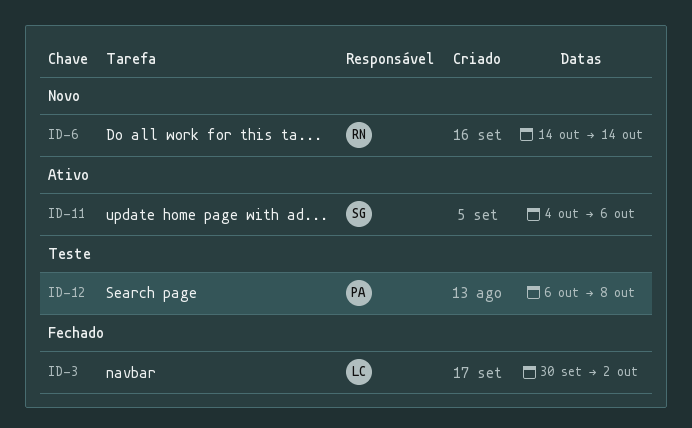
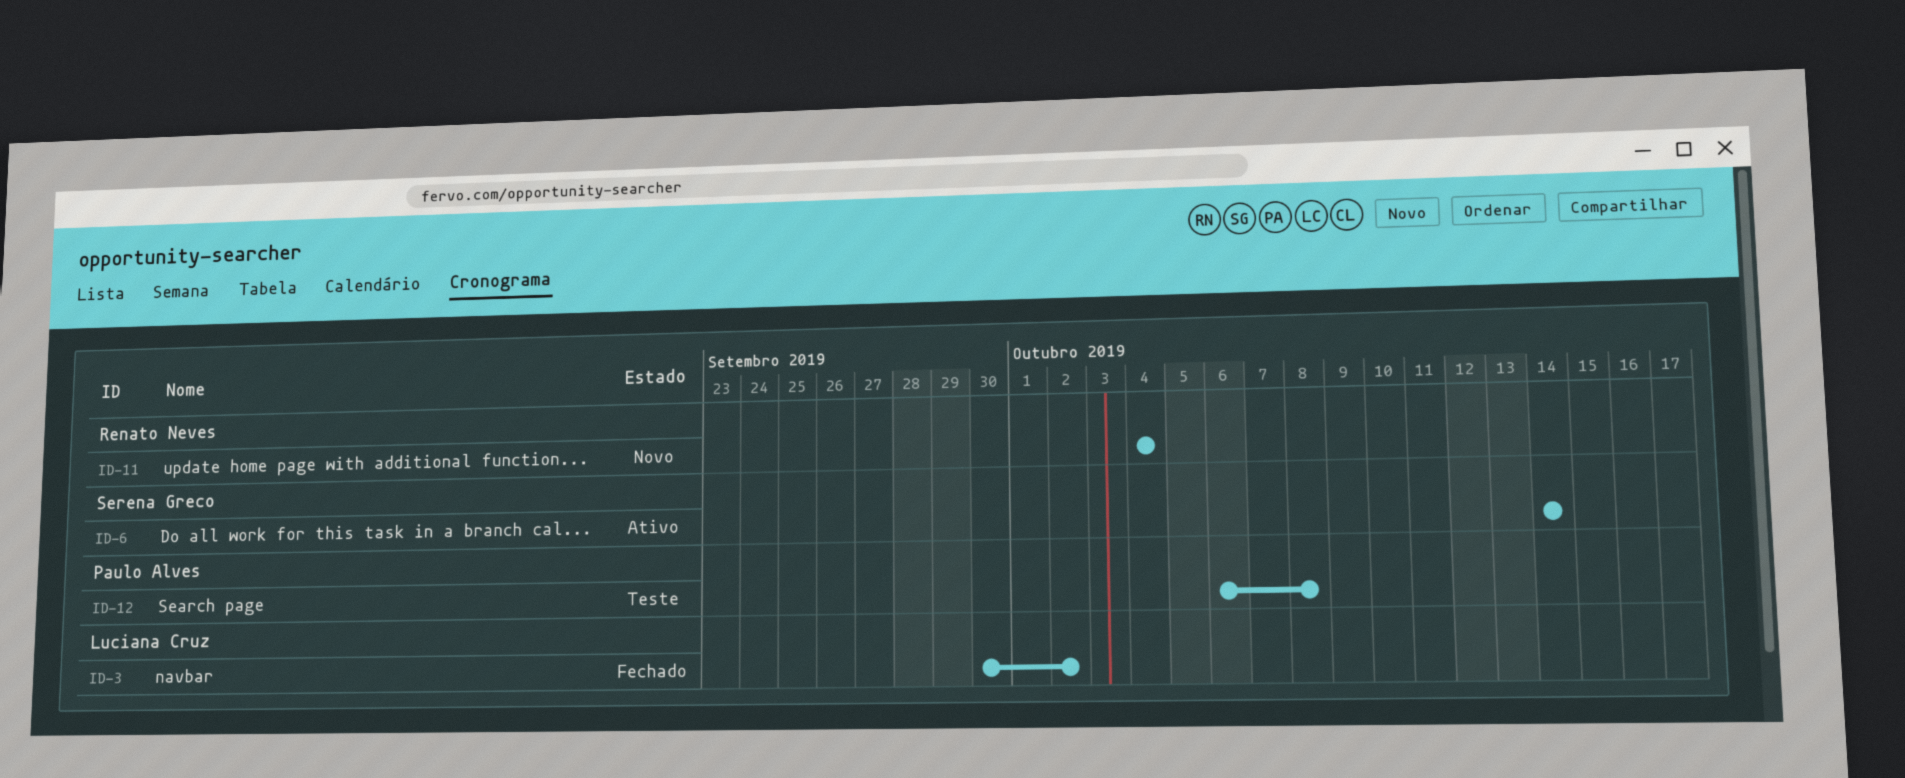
ID-6, status: Novo -> Ativo
ID-6, owner: Renato Neves -> Serena Greco
ID-11, status: Ativo -> Novo
ID-11, owner: Serena Greco -> Renato Neves
ID-11, due: Oct 6 -> Oct 4

